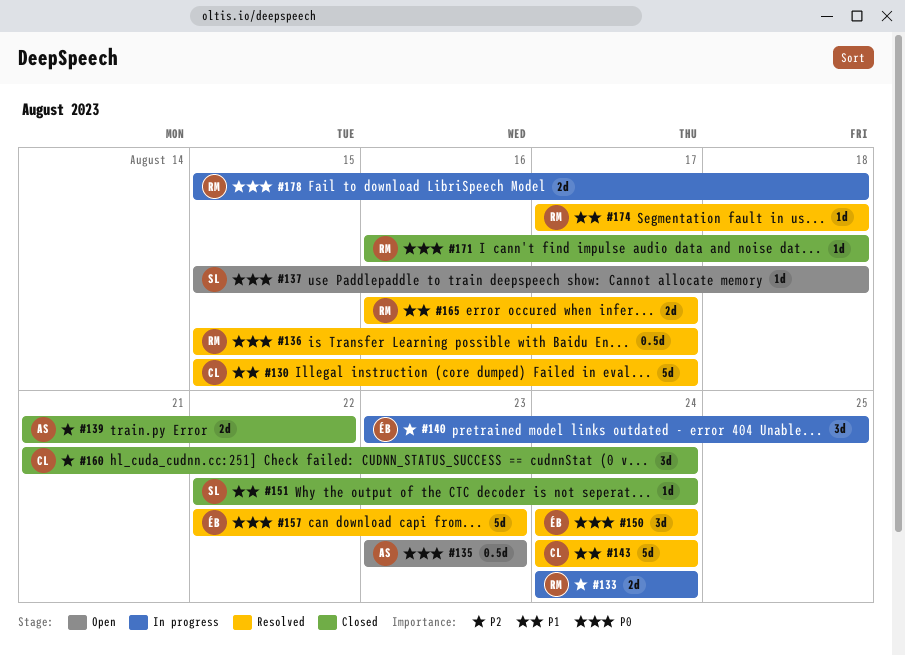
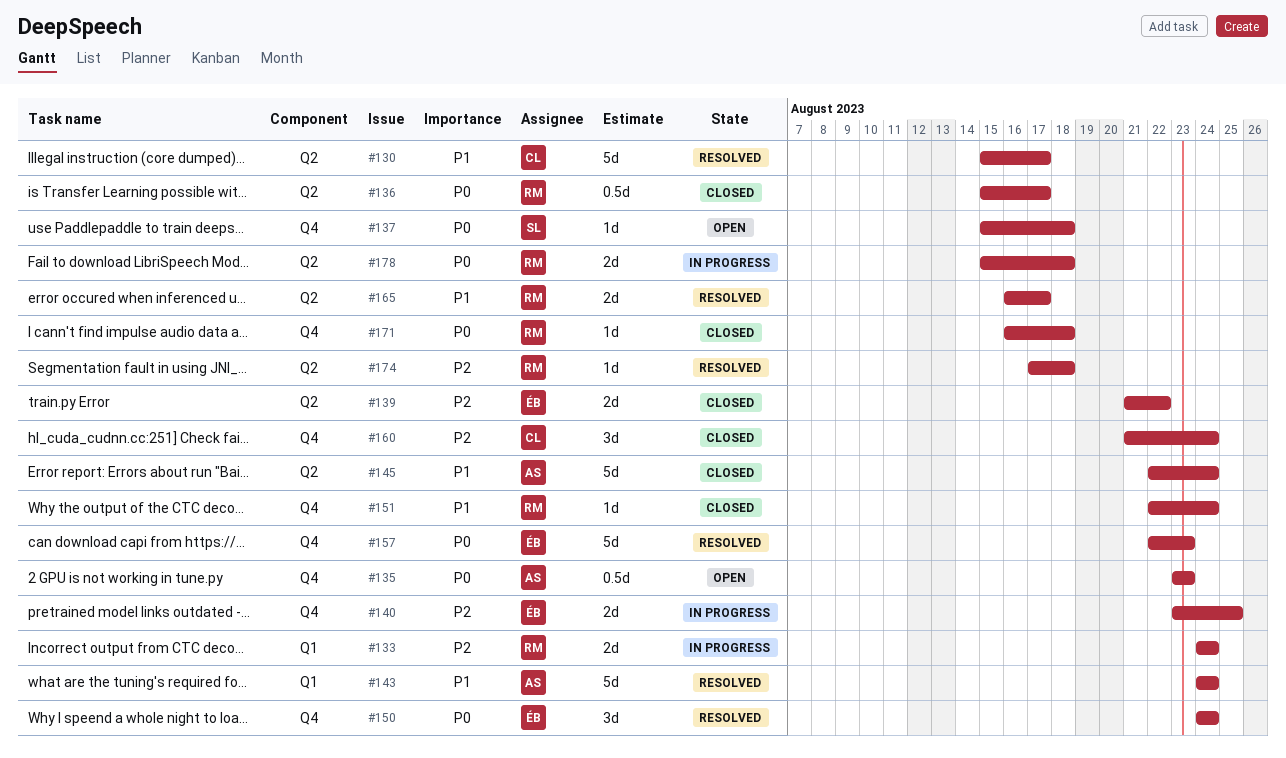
#136, status: Resolved -> Closed
#139, owner: AS -> ÉB
#140, estimate: 3d -> 2d
#143, owner: CL -> AS
#145: none -> present
#151, owner: SL -> RM
#174, priority: P1 -> P2

